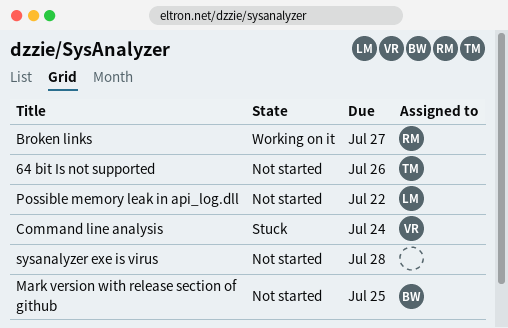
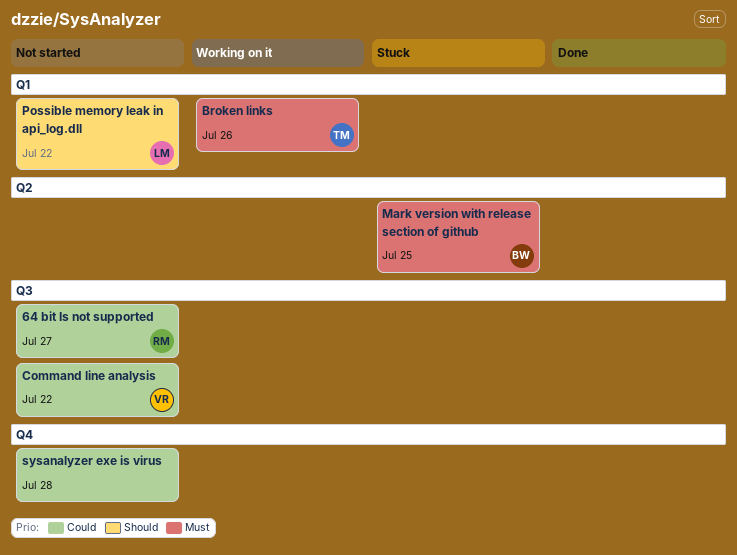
64 bit Is not supported, owner: TM -> RM
64 bit Is not supported, due: Jul 26 -> Jul 27
Broken links, owner: RM -> TM
Broken links, due: Jul 27 -> Jul 26
Command line analysis, status: Stuck -> Not started
Command line analysis, due: Jul 24 -> Jul 22
Mark version with release section of github, status: Not started -> Stuck

